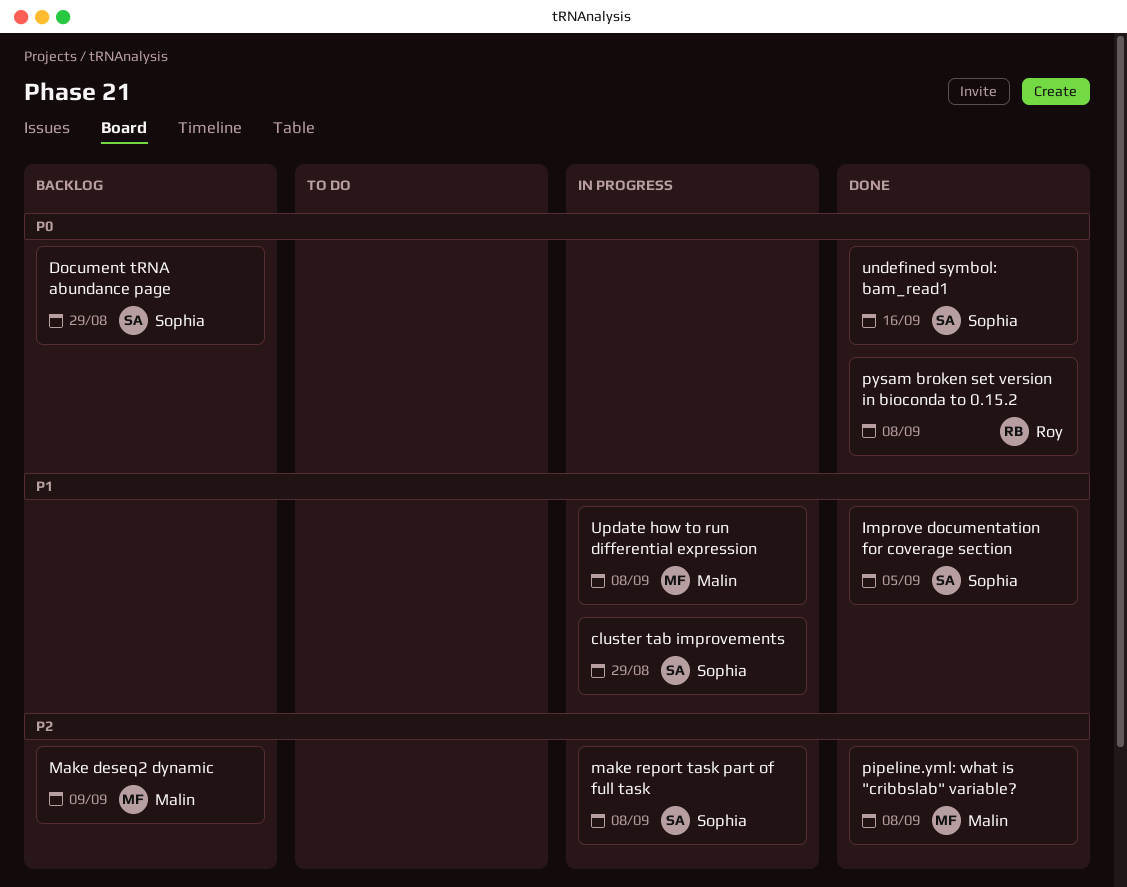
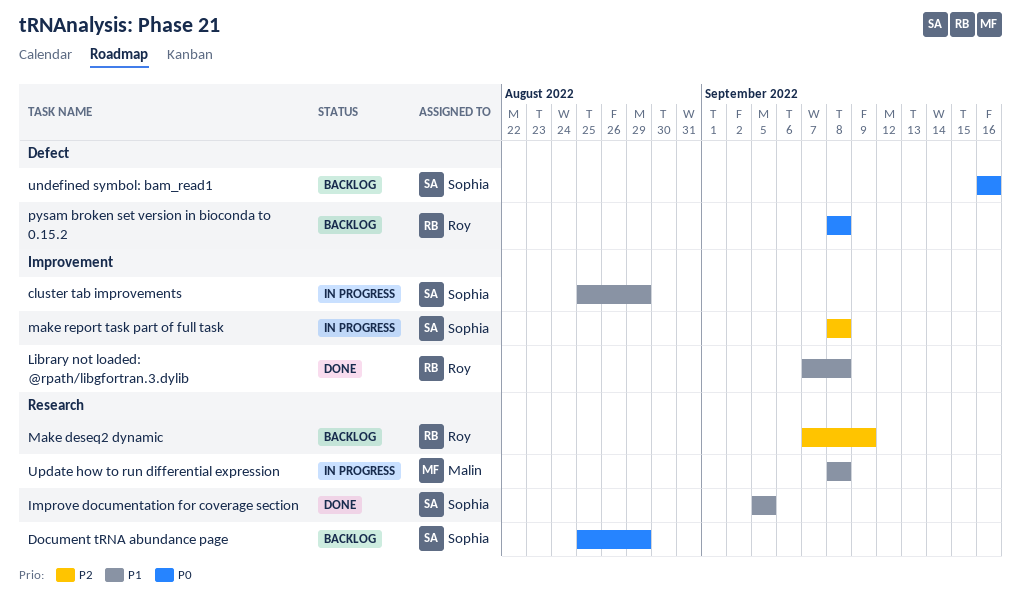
Library not loaded: @rpath/libgfortran.3.dylib: none -> present
Make deseq2 dynamic, owner: Malin -> Roy
pipeline.yml: what is "cribbslab" variable?: present -> none
pysam broken set version in bioconda to 0.15.2, status: Done -> Backlog
undefined symbol: bam_read1, status: Done -> Backlog

